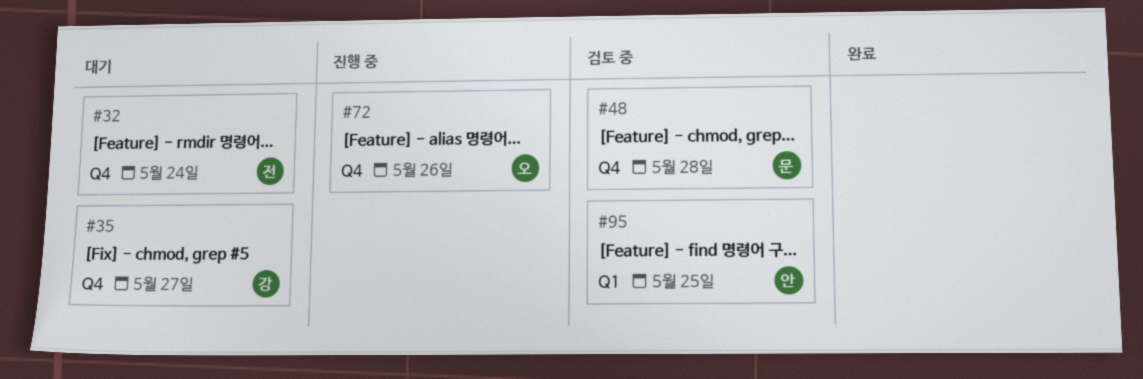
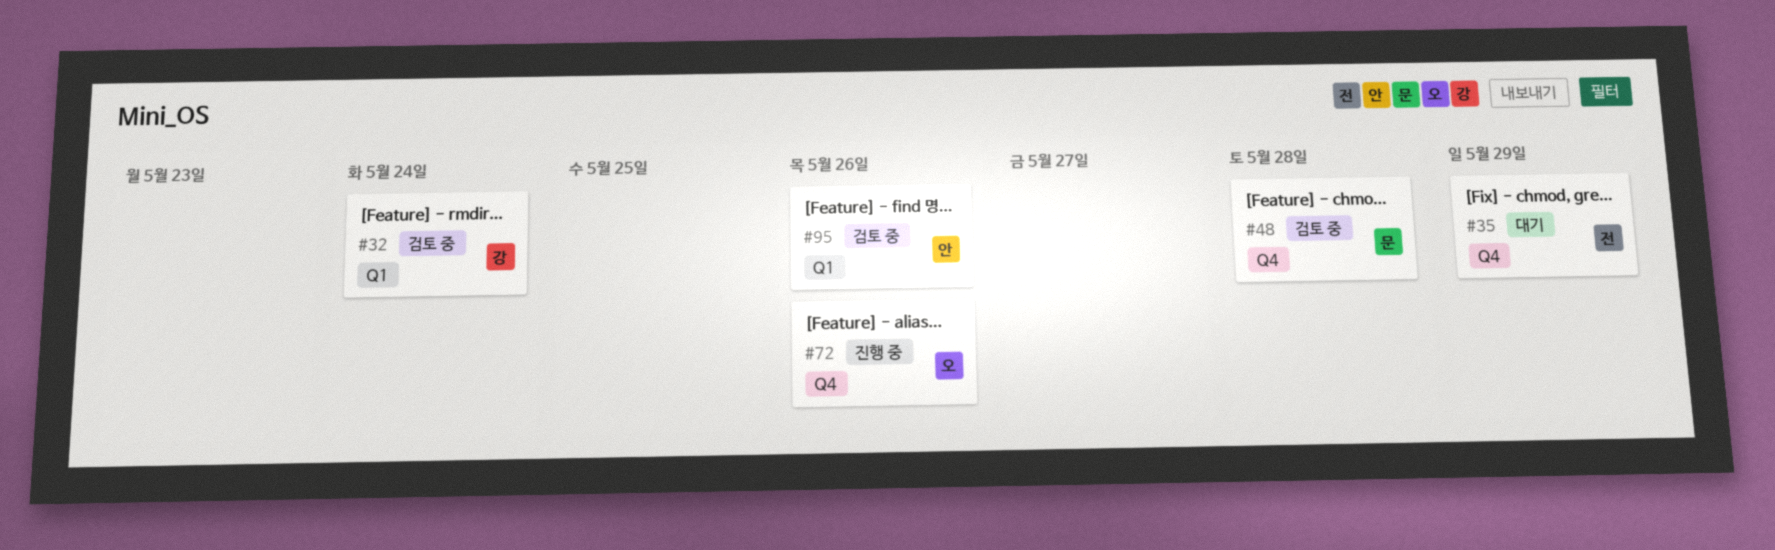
#32, status: 대기 -> 검토 중
#32, owner: 전 -> 강
#32, label: Q4 -> Q1
#35, owner: 강 -> 전
#35, due: May 27 -> May 29
#95, due: May 25 -> May 26

